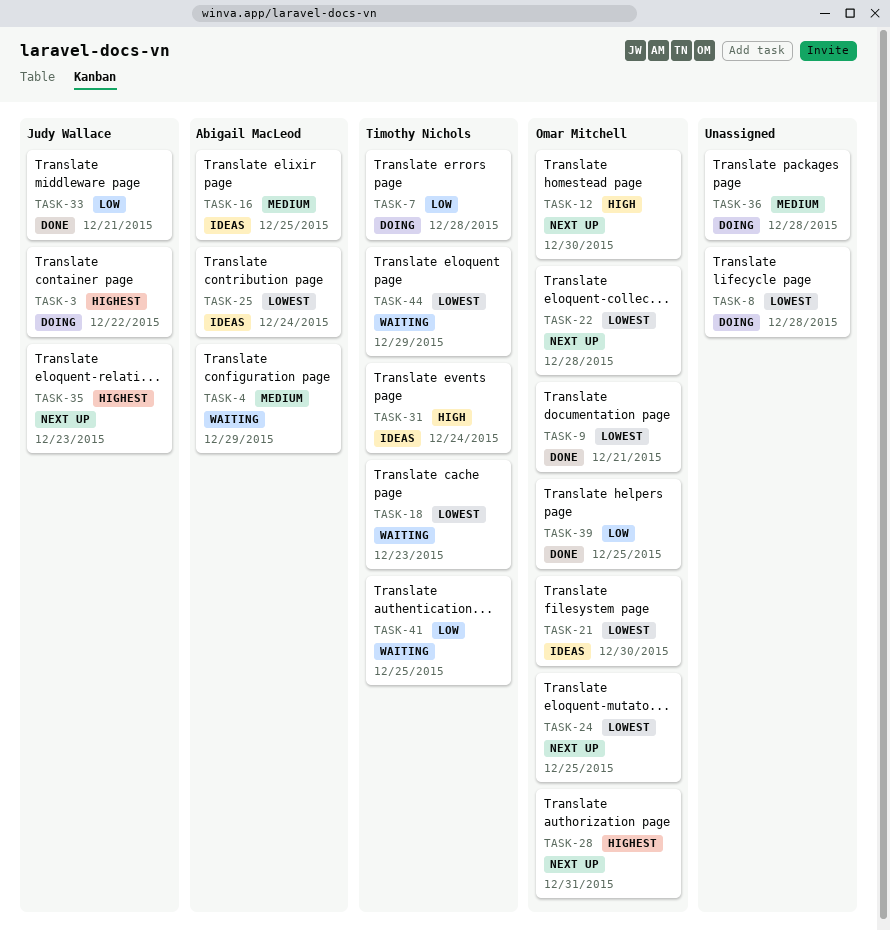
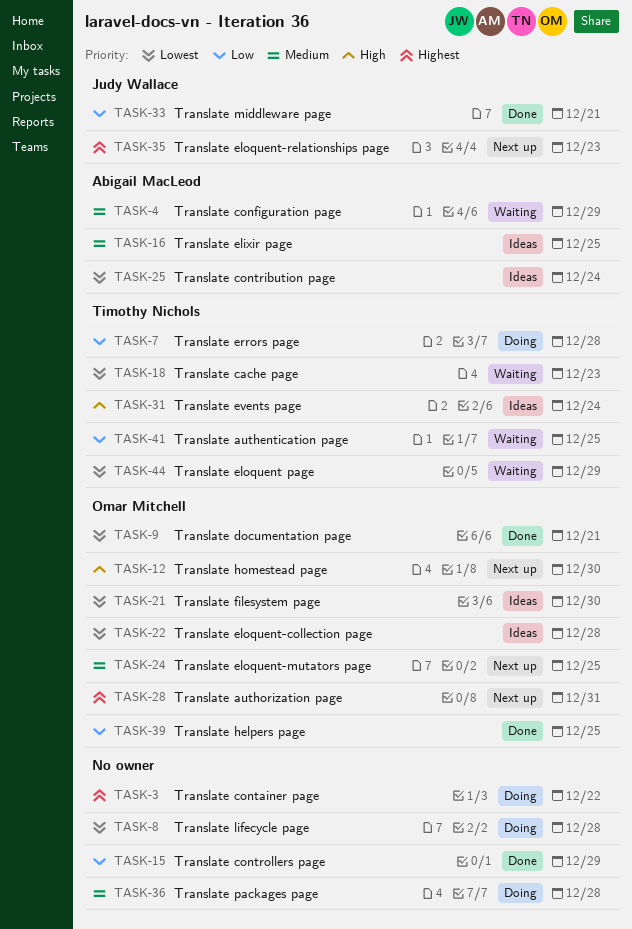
TASK-3, owner: Judy Wallace -> none
TASK-15: none -> present
TASK-22, status: Next up -> Ideas
TASK-24, priority: Lowest -> Medium

